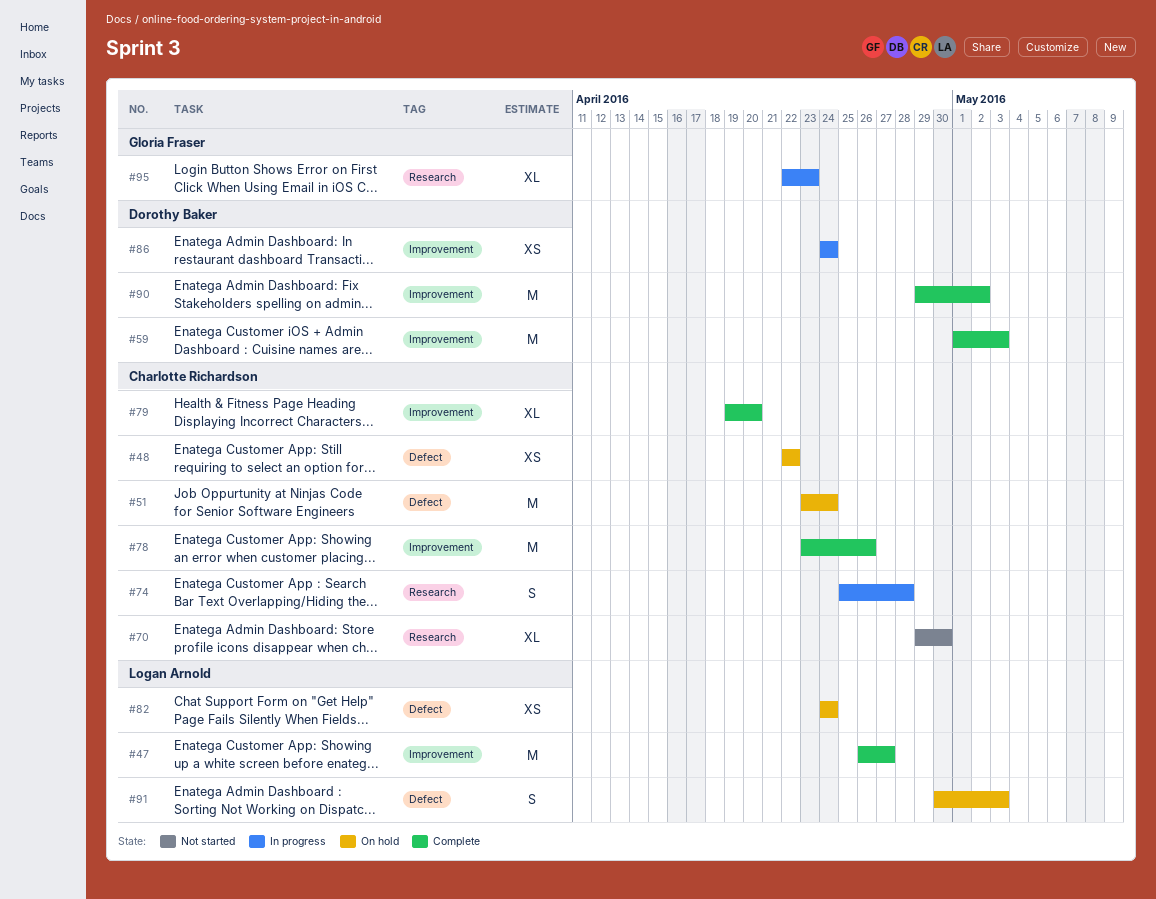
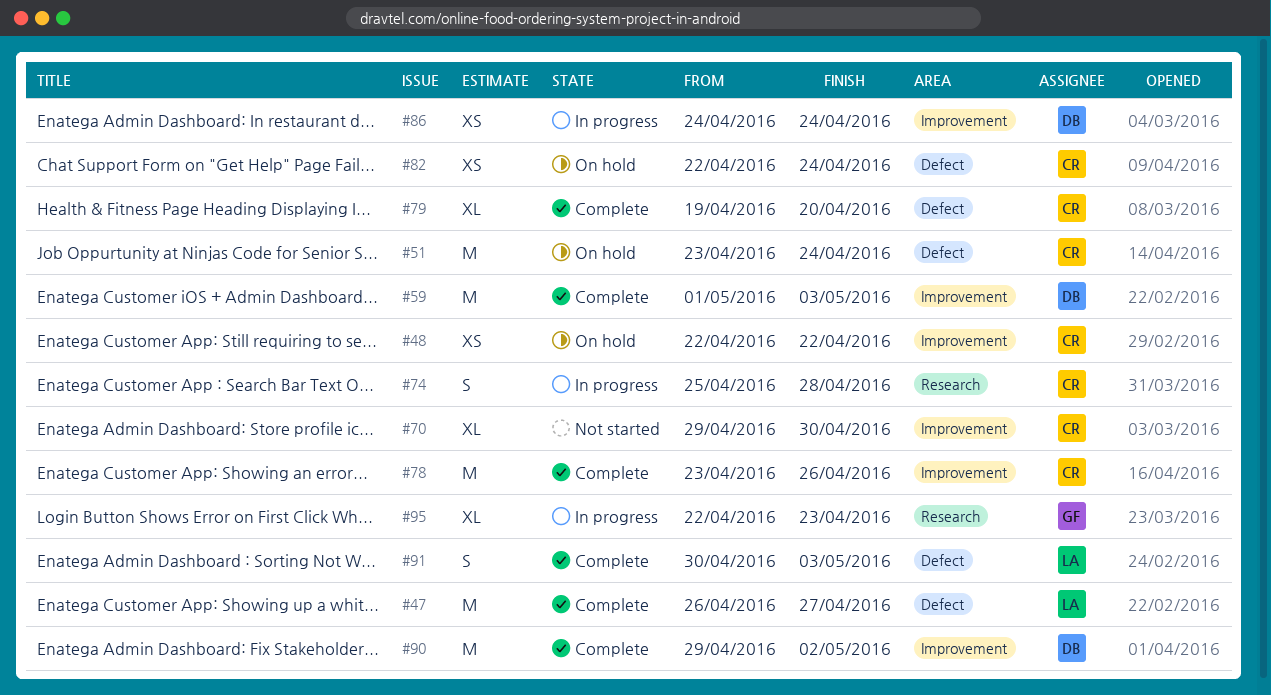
#47, label: Improvement -> Defect
#48, label: Defect -> Improvement
#70, label: Research -> Improvement
#79, label: Improvement -> Defect
#82, owner: Logan Arnold -> Charlotte Richardson
#82, start: Apr 24 -> Apr 22
#91, status: On hold -> Complete

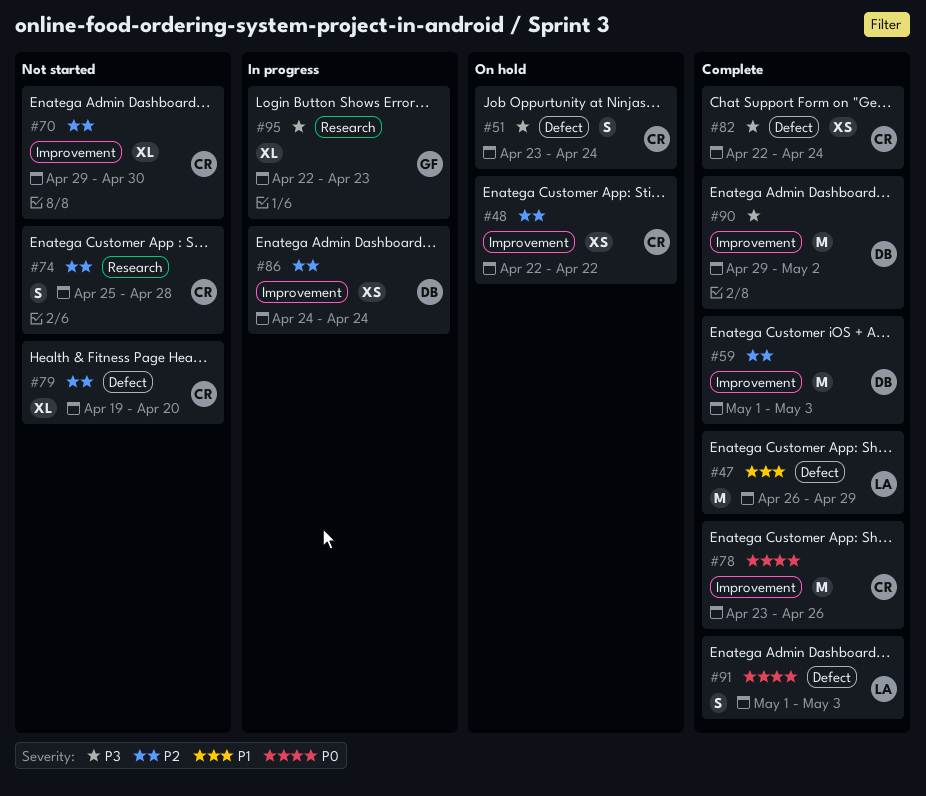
#47, due: Apr 27 -> Apr 29
#51, estimate: M -> S
#74, status: In progress -> Not started
#79, status: Complete -> Not started
#82, status: On hold -> Complete
#91, start: Apr 30 -> May 1

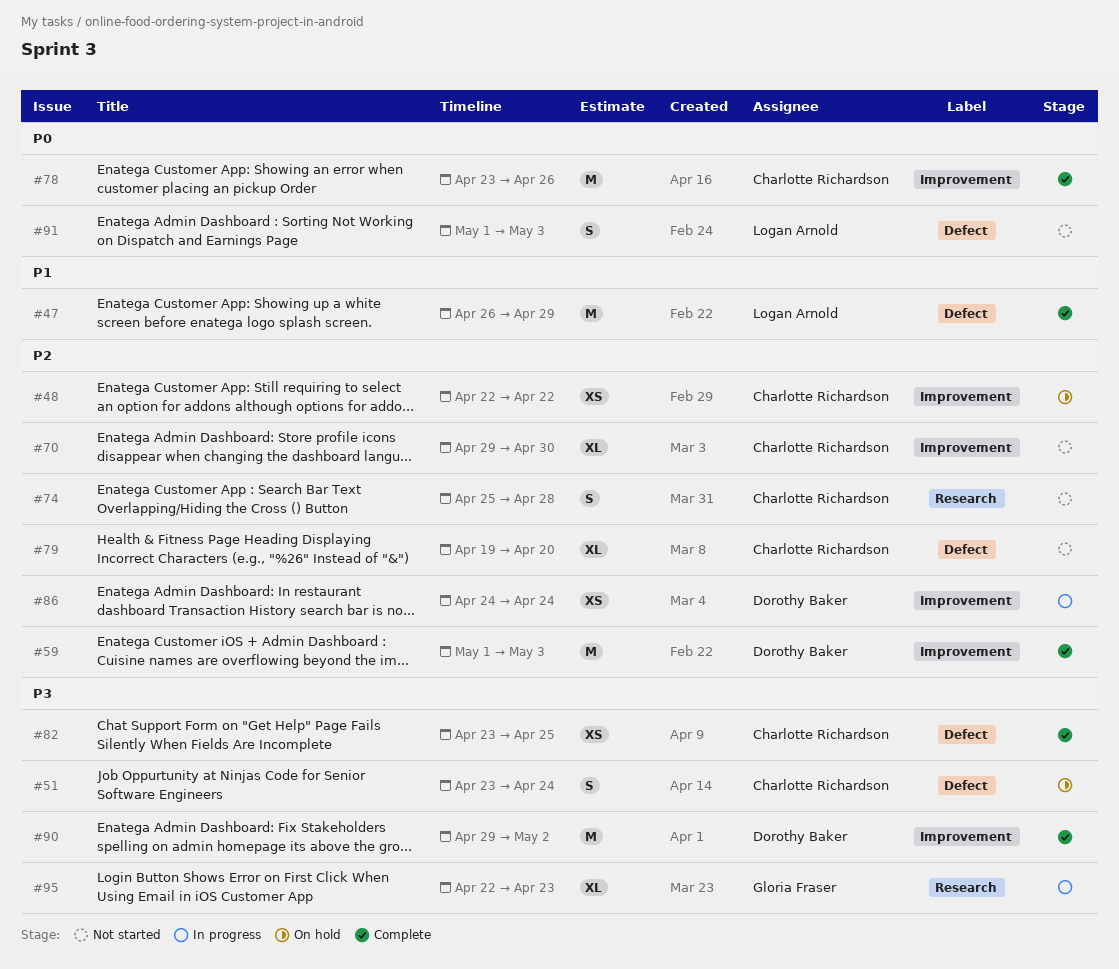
#82, start: Apr 22 -> Apr 23
#82, due: Apr 24 -> Apr 25
#91, status: Complete -> Not started

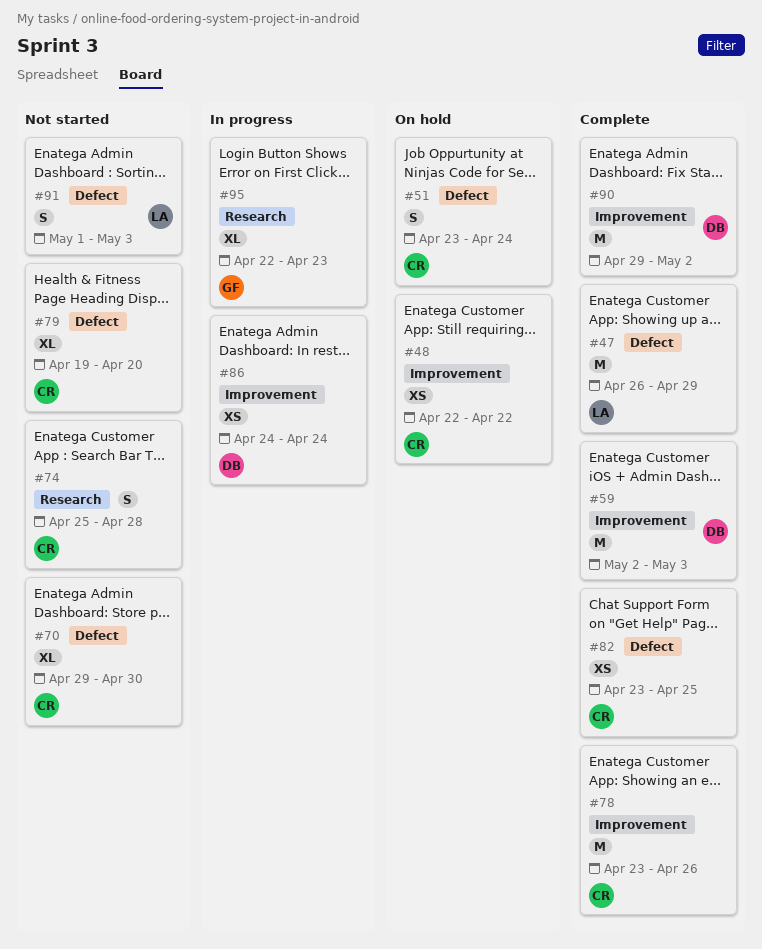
#59, start: May 1 -> May 2
#70, label: Improvement -> Defect

